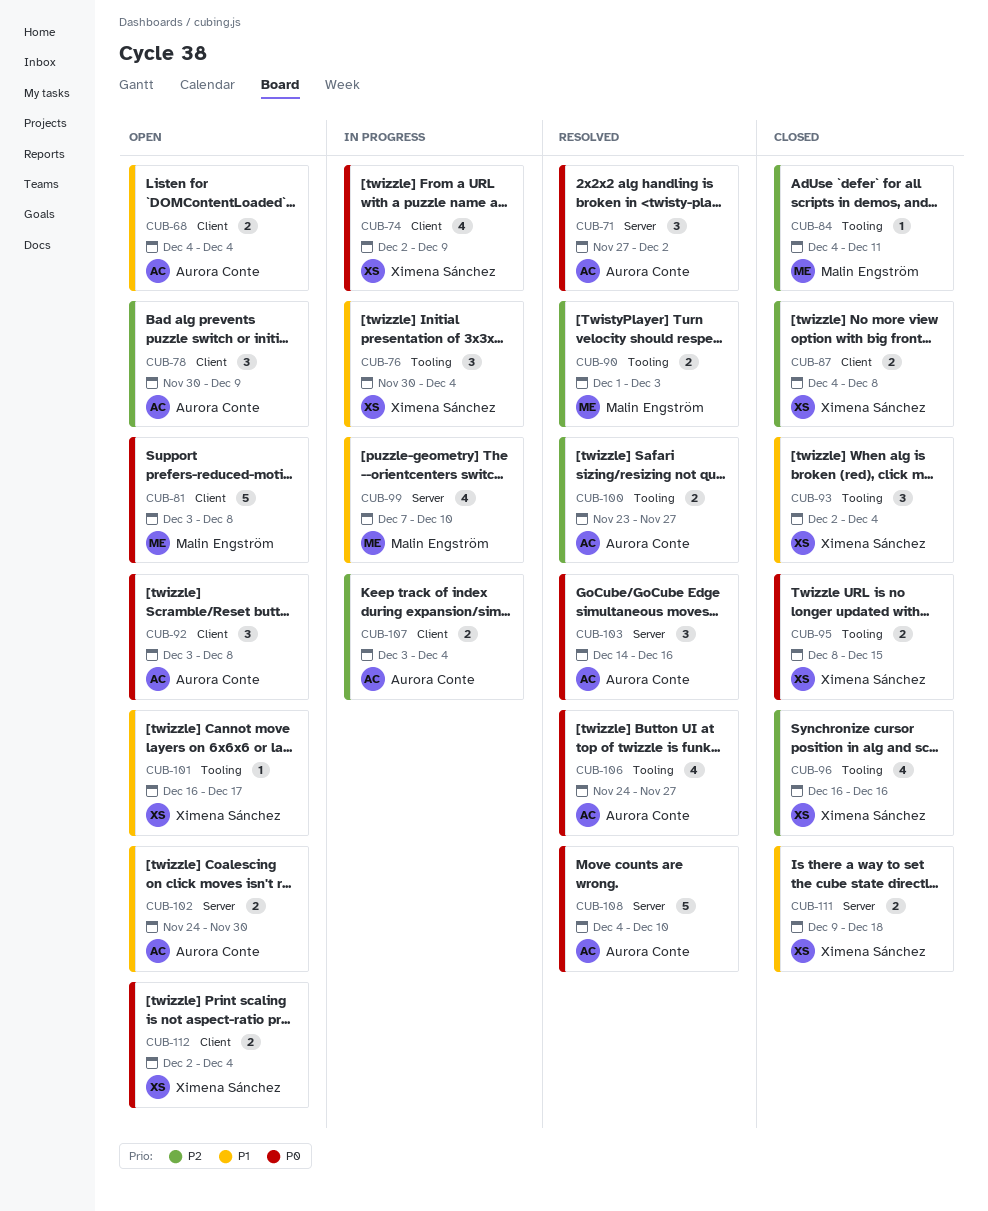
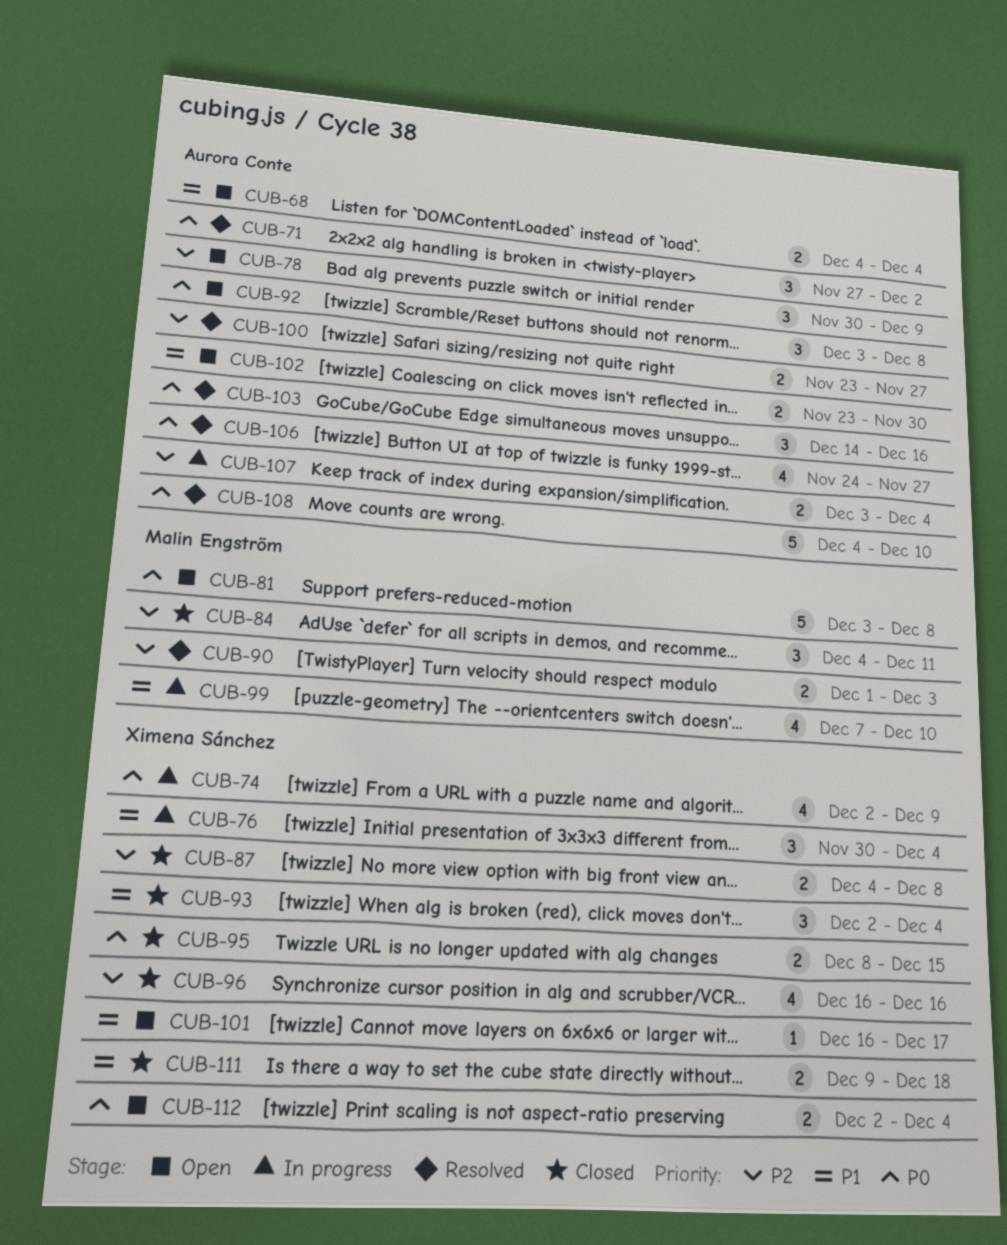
CUB-84, estimate: 1 -> 3
CUB-102, start: Nov 24 -> Nov 23

